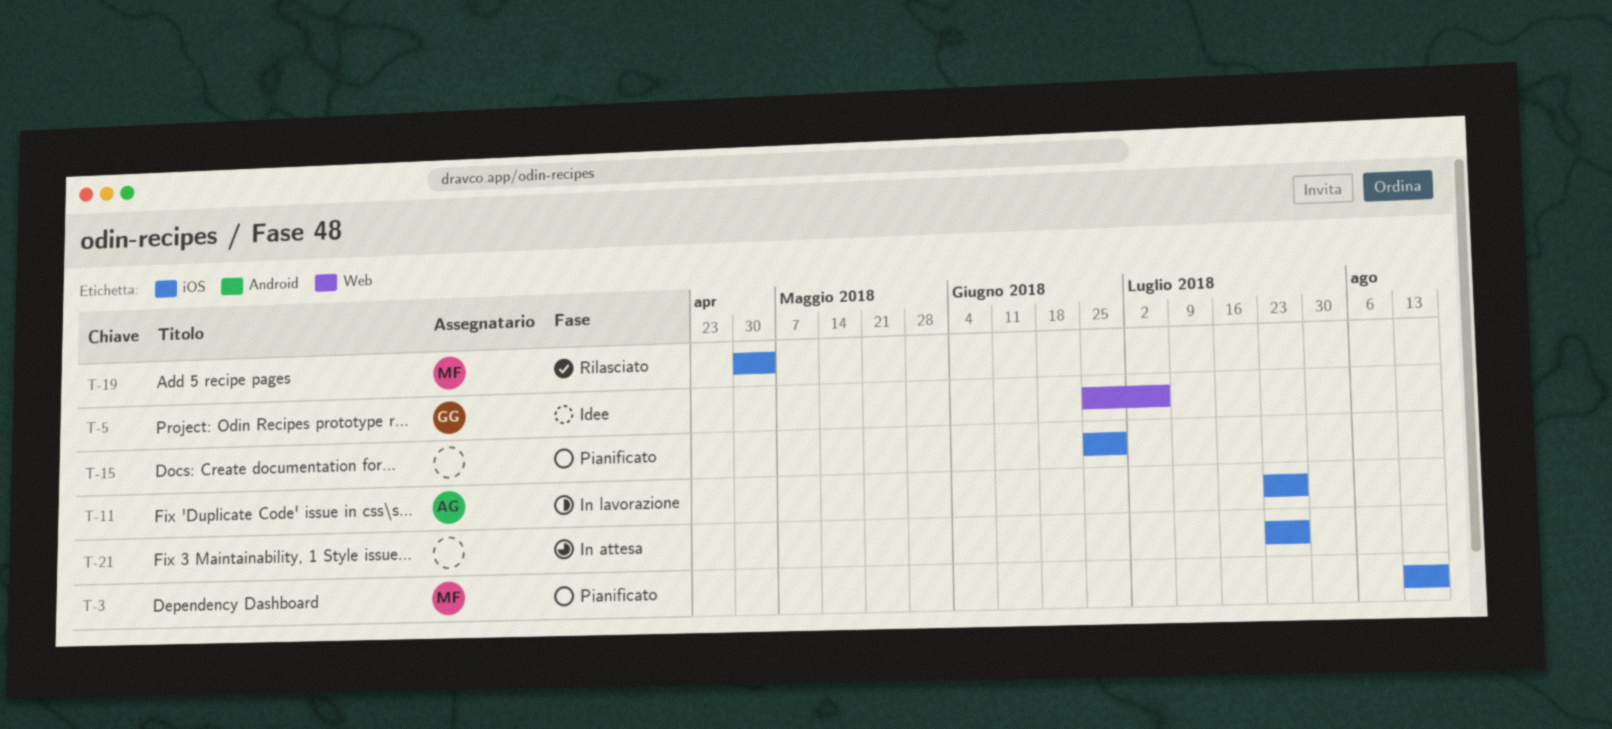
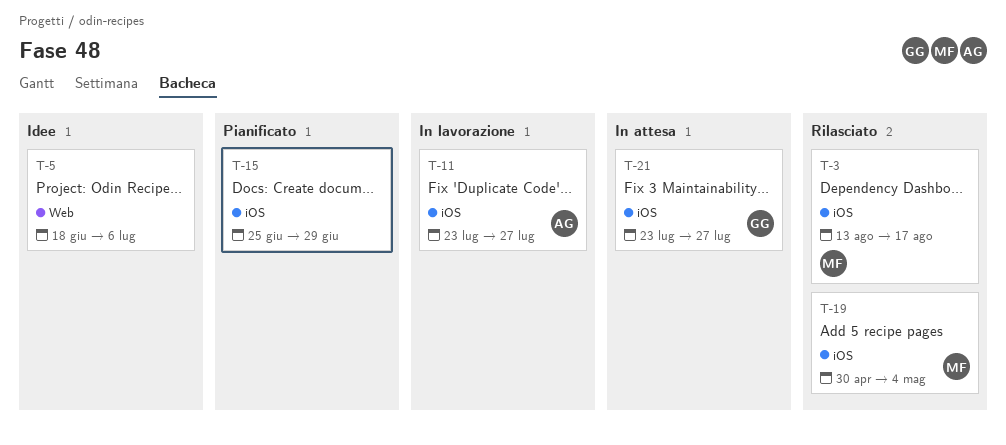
T-3, status: Pianificato -> Rilasciato
T-5, owner: GG -> none
T-5, start: Jun 25 -> Jun 18
T-21, owner: none -> GG

